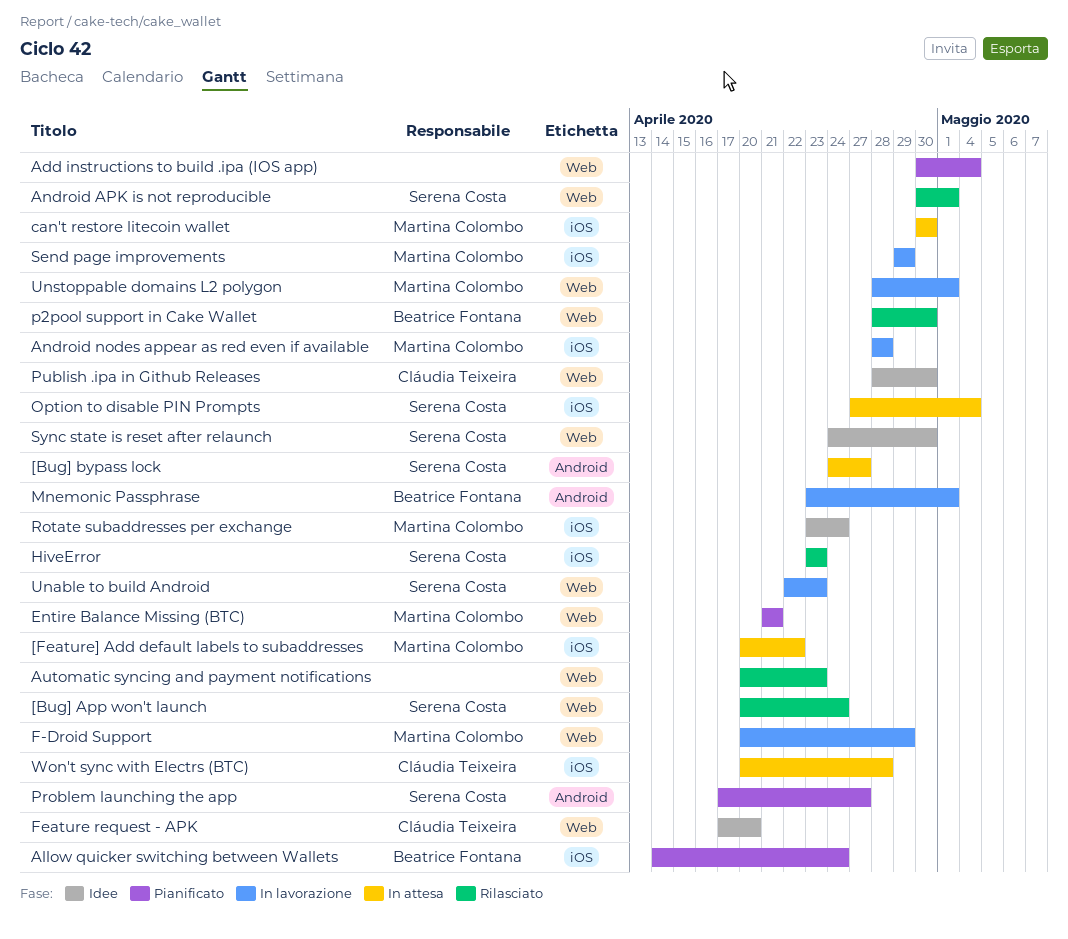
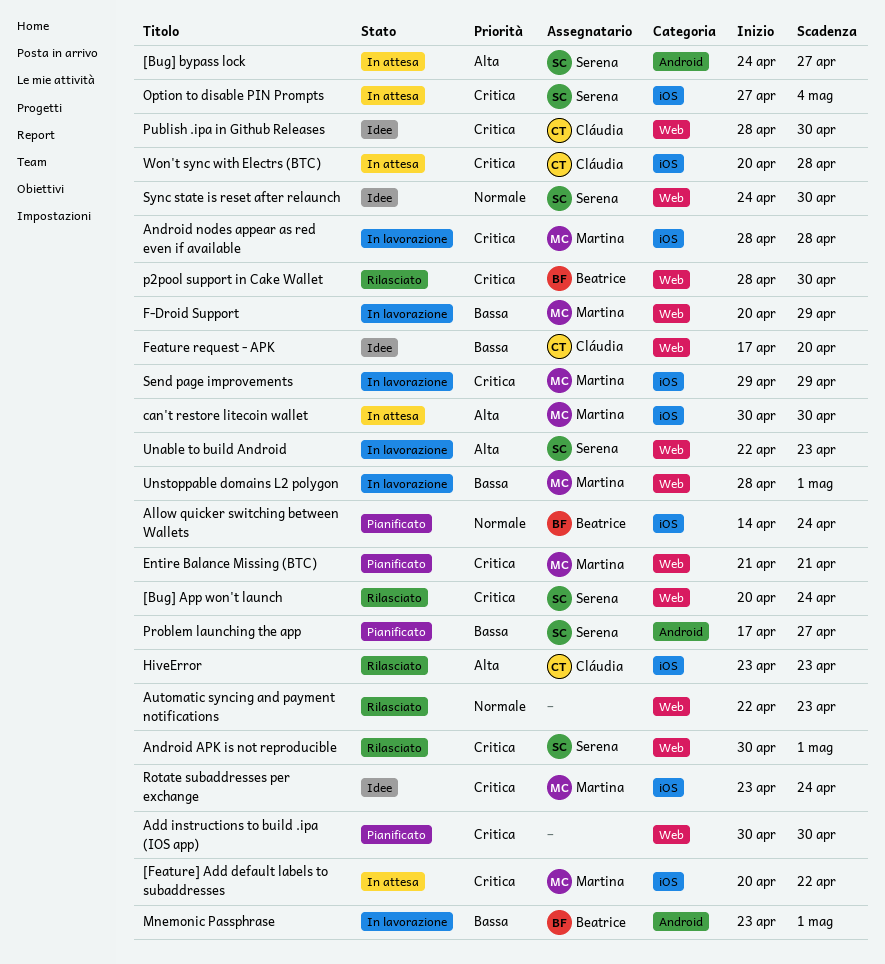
Add instructions to build .ipa (IOS app), due: May 4 -> Apr 30
Automatic syncing and payment notifications, start: Apr 20 -> Apr 22
HiveError, owner: Serena Costa -> Cláudia Teixeira

